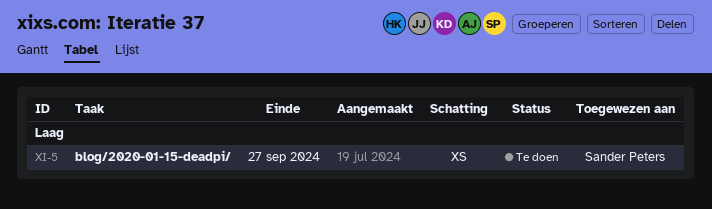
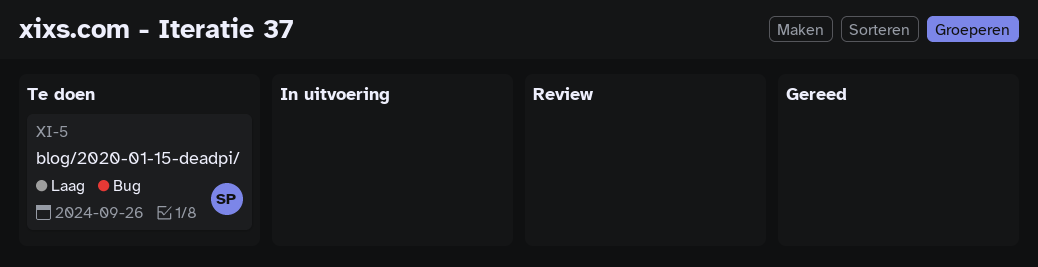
XI-5, due: Sep 27 -> Sep 26

